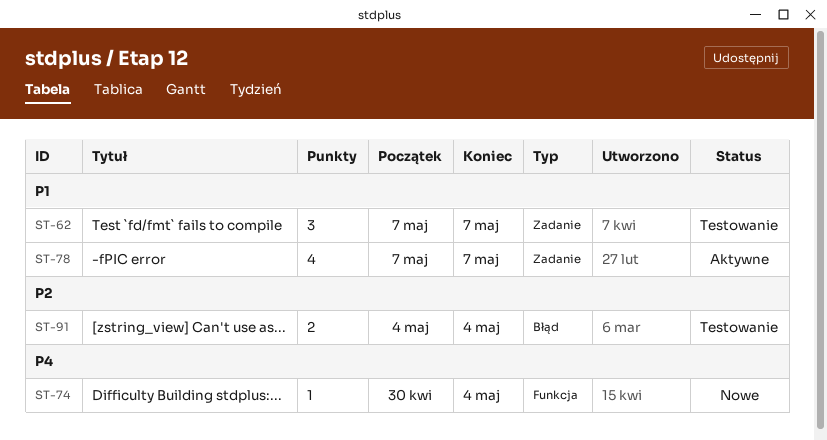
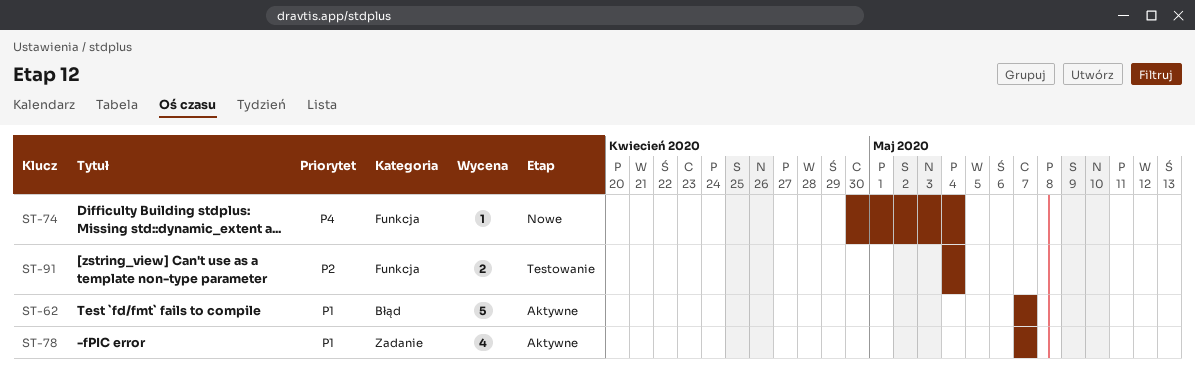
ST-62, status: Testowanie -> Aktywne
ST-62, label: Zadanie -> Błąd
ST-62, estimate: 3 -> 5
ST-91, label: Błąd -> Funkcja

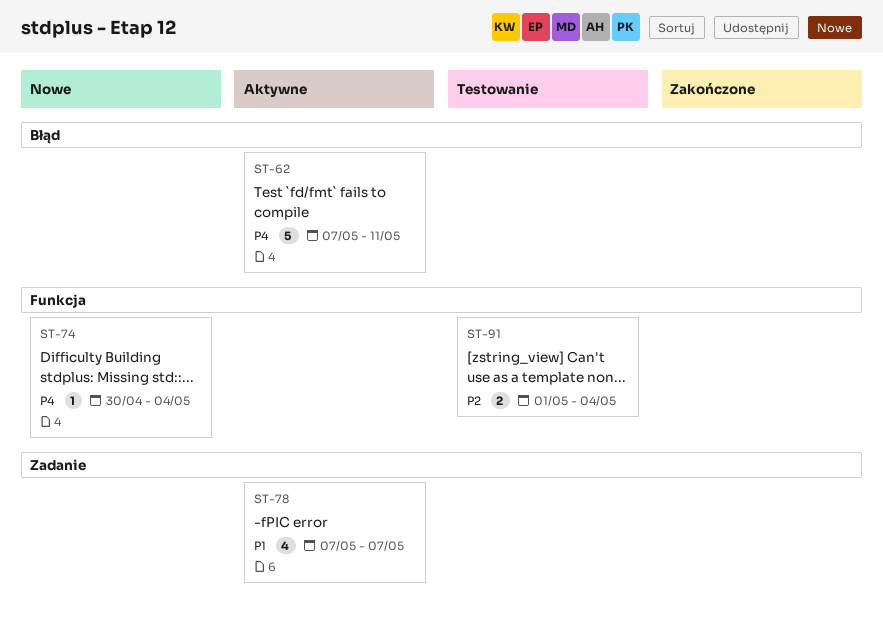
ST-62, priority: P1 -> P4
ST-62, due: May 7 -> May 11
ST-91, start: May 4 -> May 1

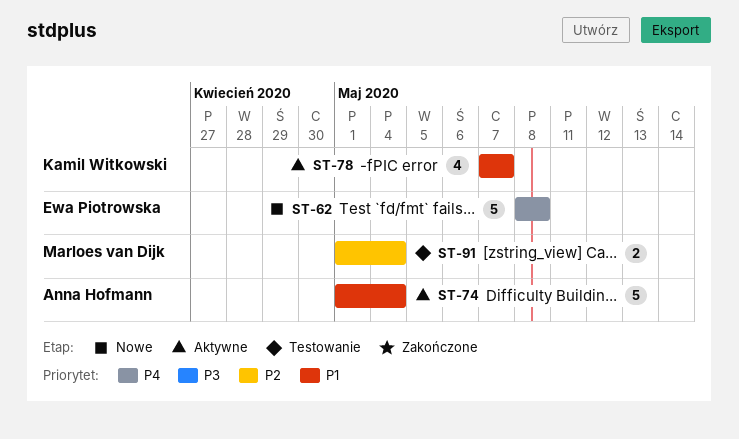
ST-62, status: Aktywne -> Nowe
ST-62, start: May 7 -> May 8
ST-62, due: May 11 -> May 8
ST-74, status: Nowe -> Aktywne
ST-74, priority: P4 -> P1
ST-74, estimate: 1 -> 5
ST-74, start: Apr 30 -> May 1

